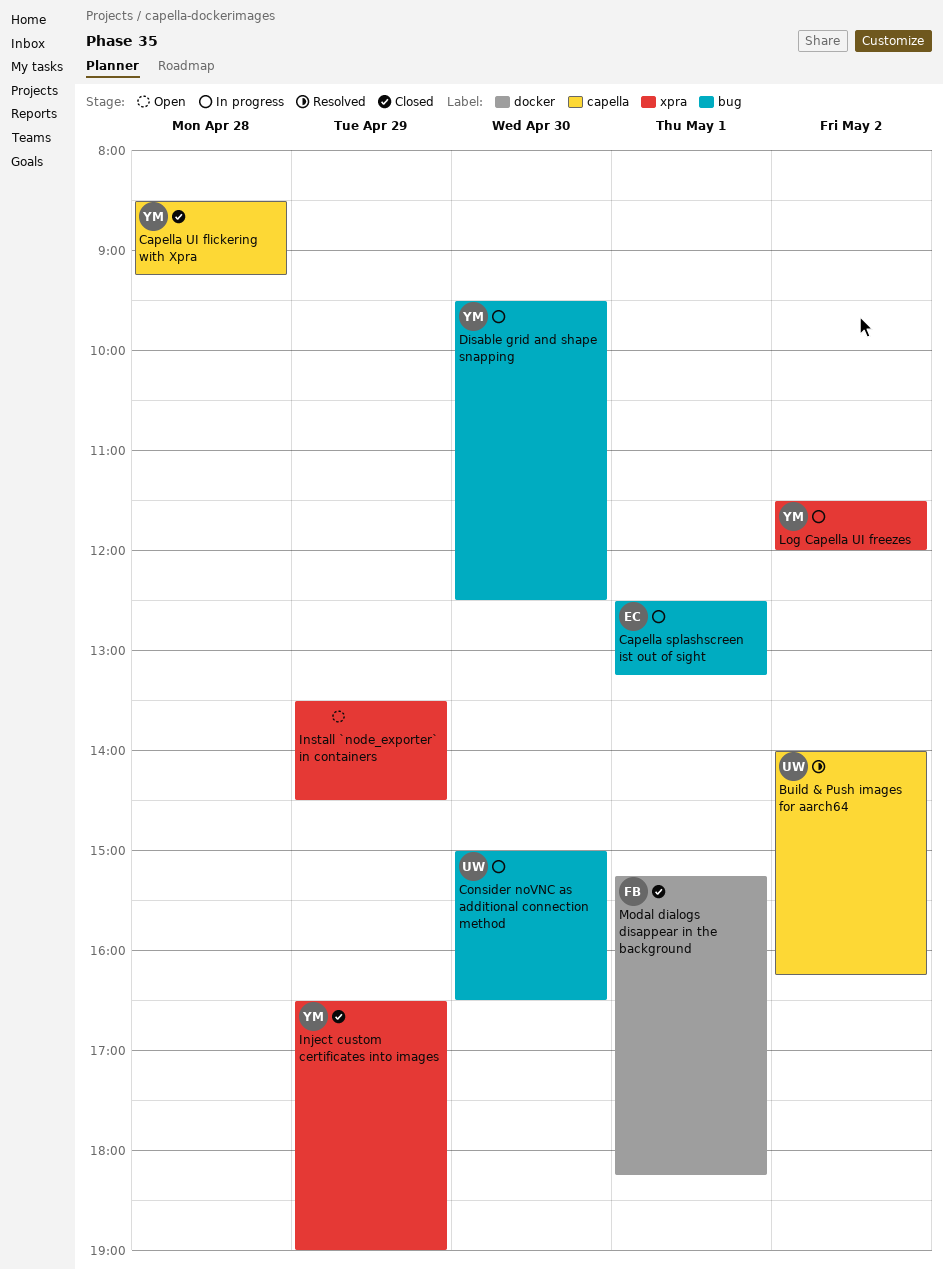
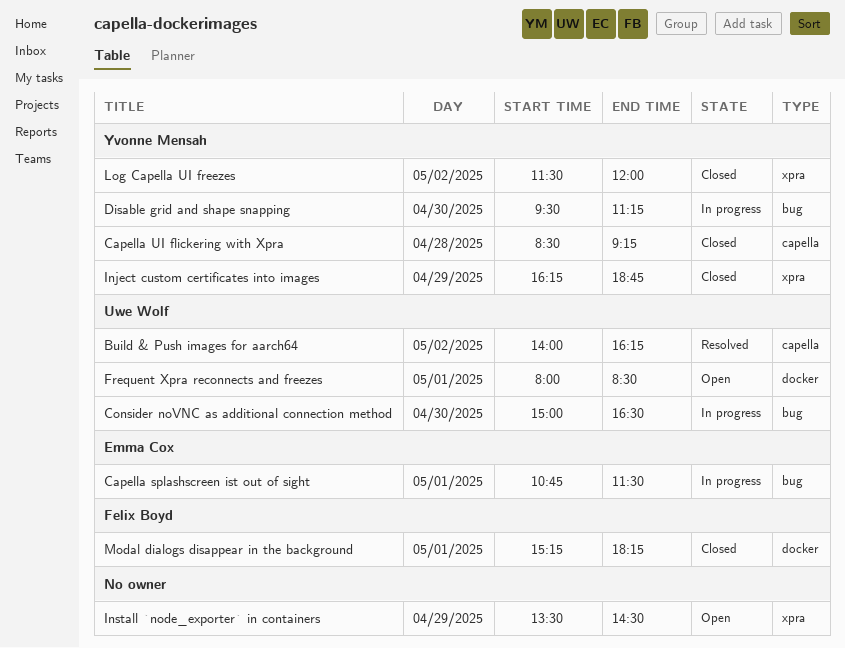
Capella splashscreen ist out of sight, begins: 12:30 -> 10:45
Capella splashscreen ist out of sight, ends: 13:15 -> 11:30
Disable grid and shape snapping, ends: 12:30 -> 11:15
Frequent Xpra reconnects and freezes: none -> present
Inject custom certificates into images, begins: 16:30 -> 16:15
Inject custom certificates into images, ends: 19:00 -> 18:45
Log Capella UI freezes, status: In progress -> Closed

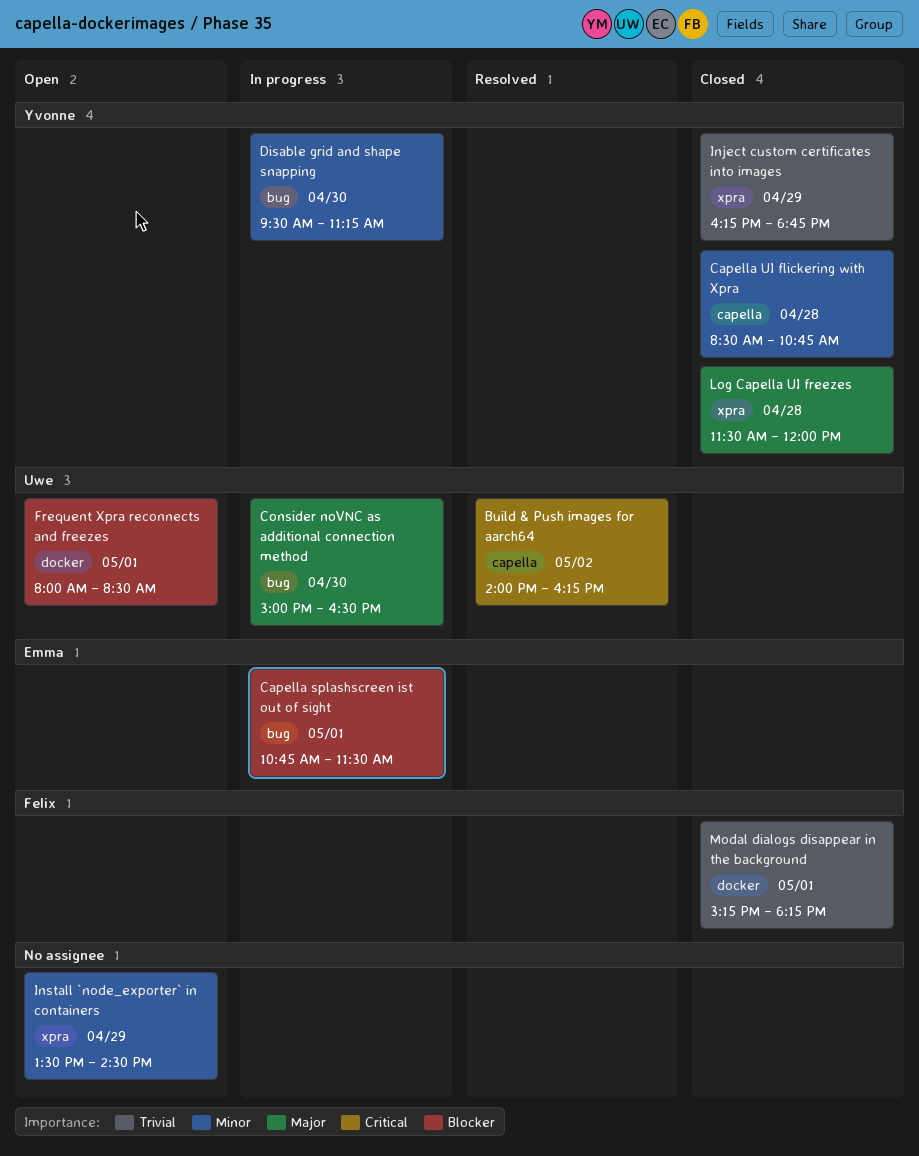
Capella UI flickering with Xpra, ends: 09:15 -> 10:45
Log Capella UI freezes, day: May 2 -> Apr 28

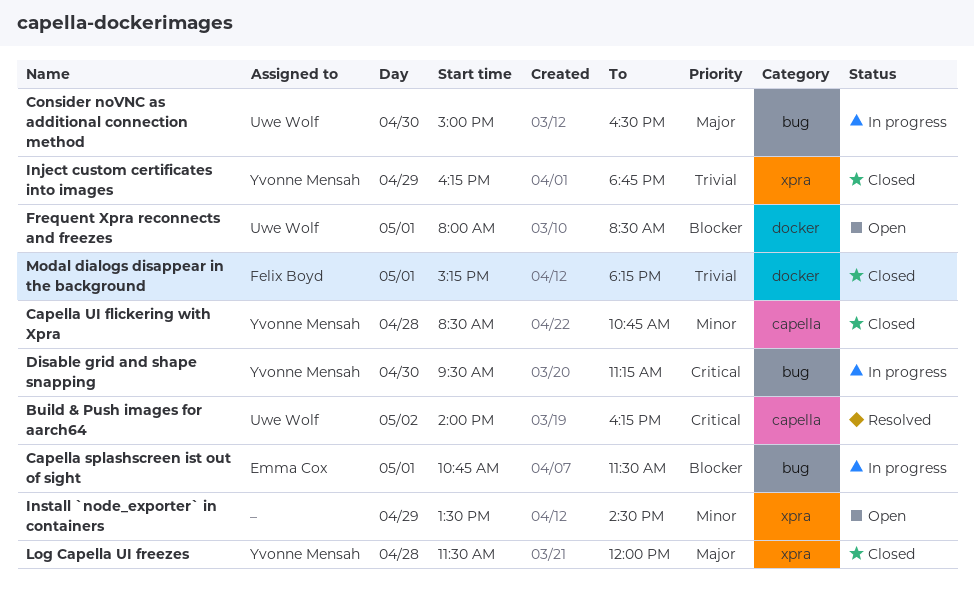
Disable grid and shape snapping, priority: Minor -> Critical

